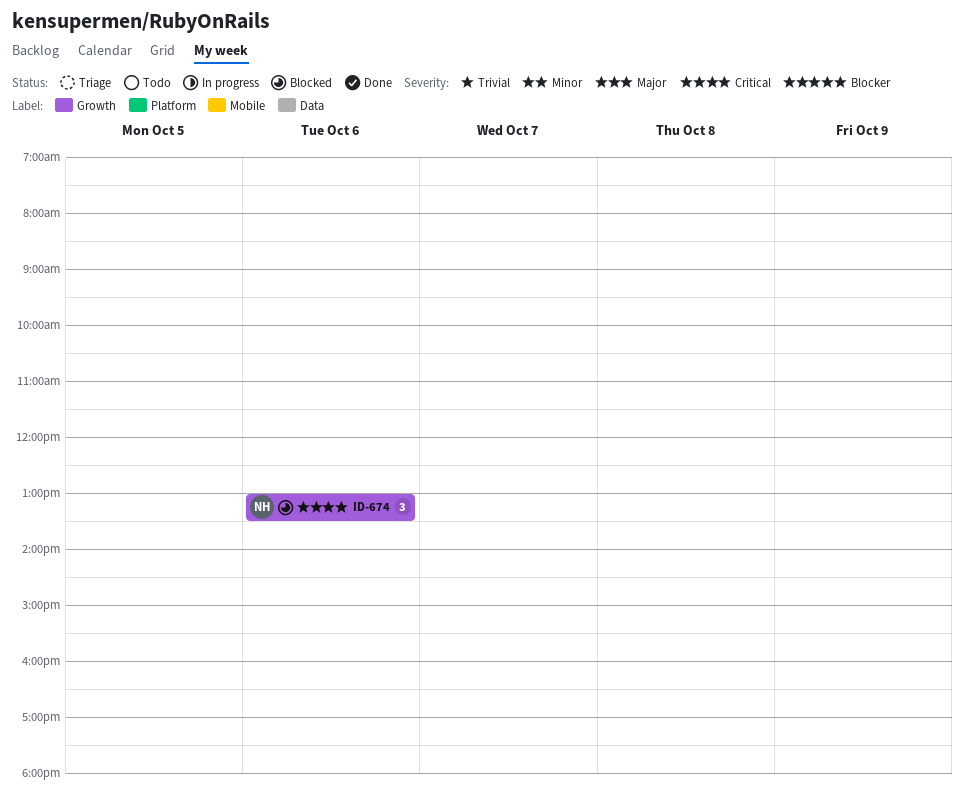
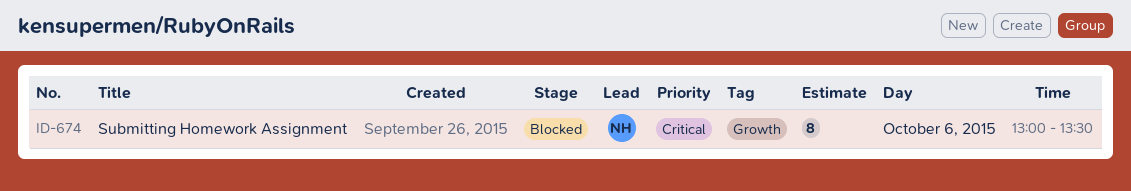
ID-674, estimate: 3 -> 8

